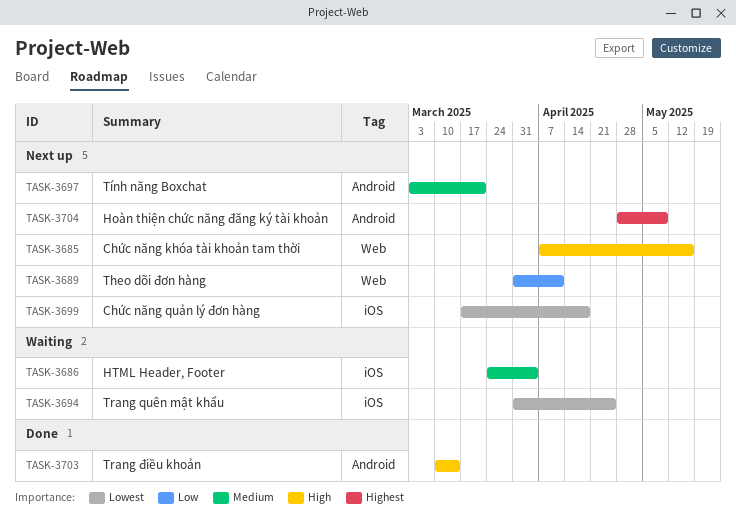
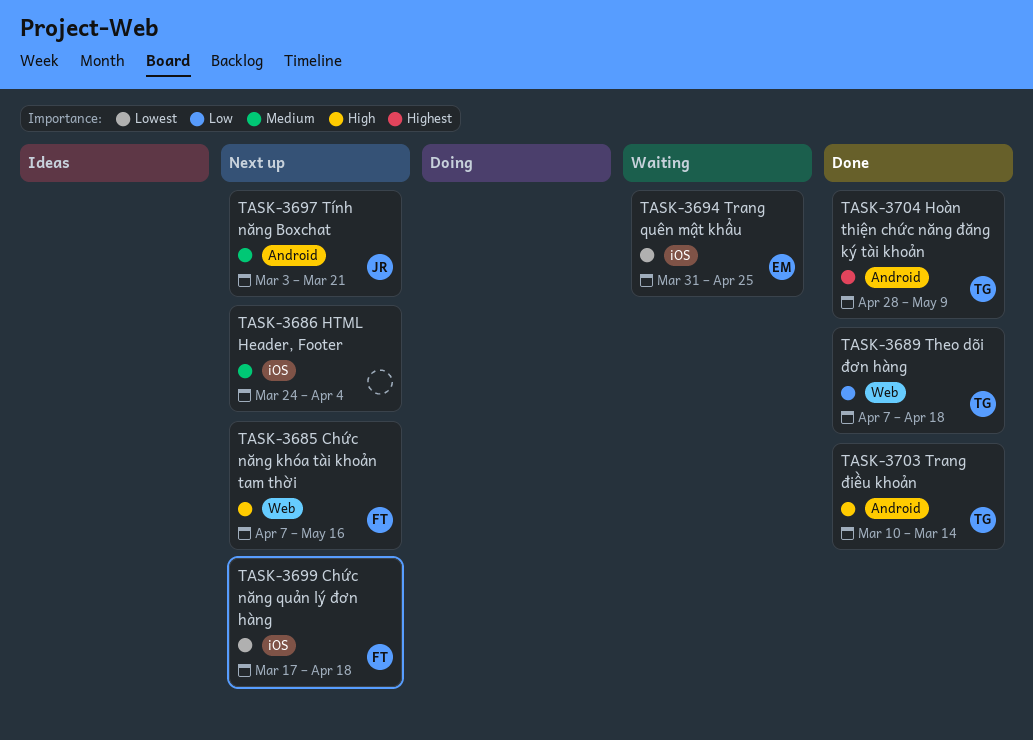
TASK-3686, status: Waiting -> Next up
TASK-3689, status: Next up -> Done
TASK-3689, start: Mar 31 -> Apr 7
TASK-3689, due: Apr 11 -> Apr 18
TASK-3704, status: Next up -> Done

